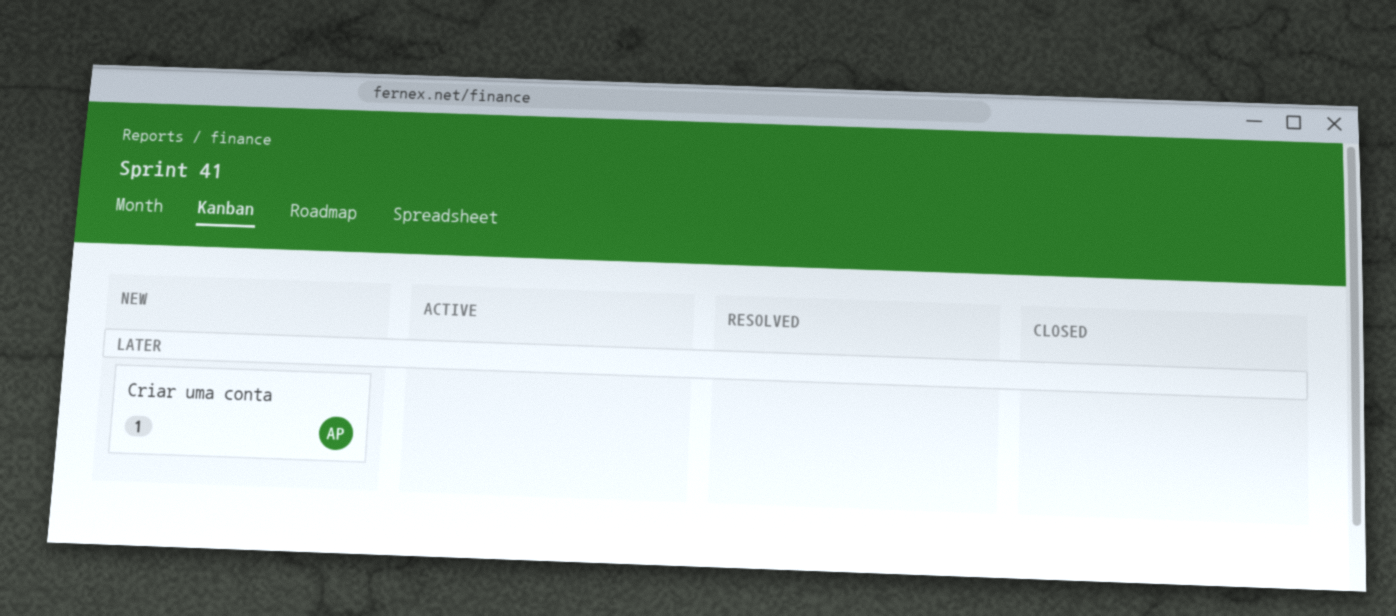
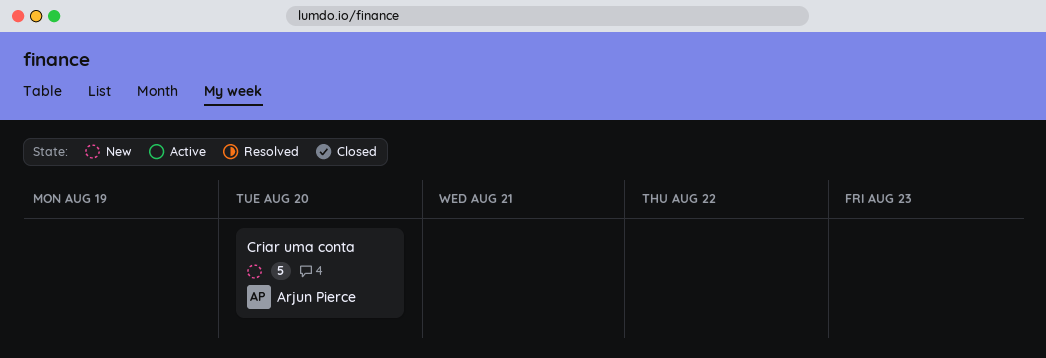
Criar uma conta, estimate: 1 -> 5

